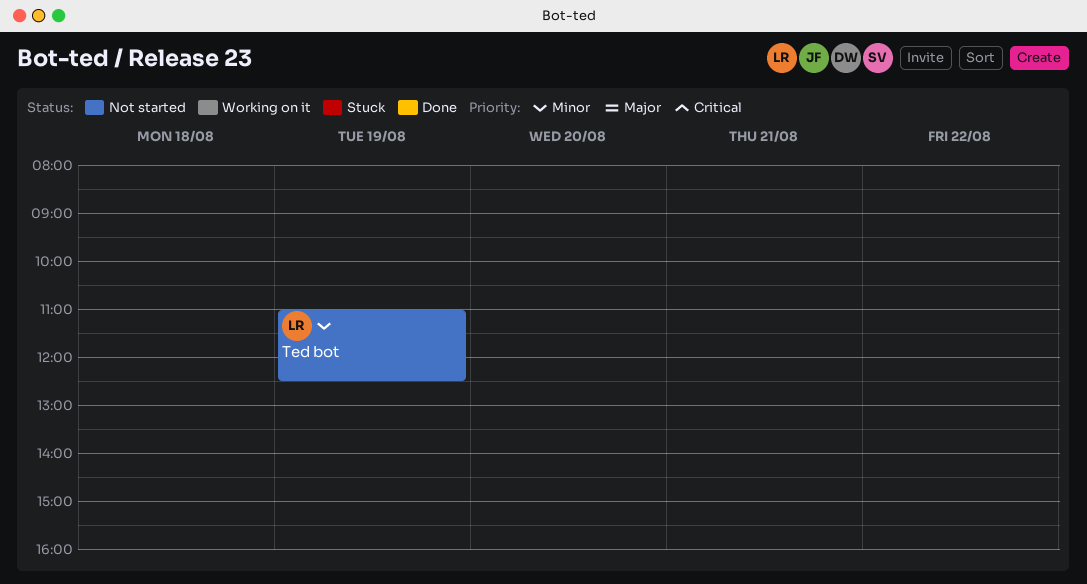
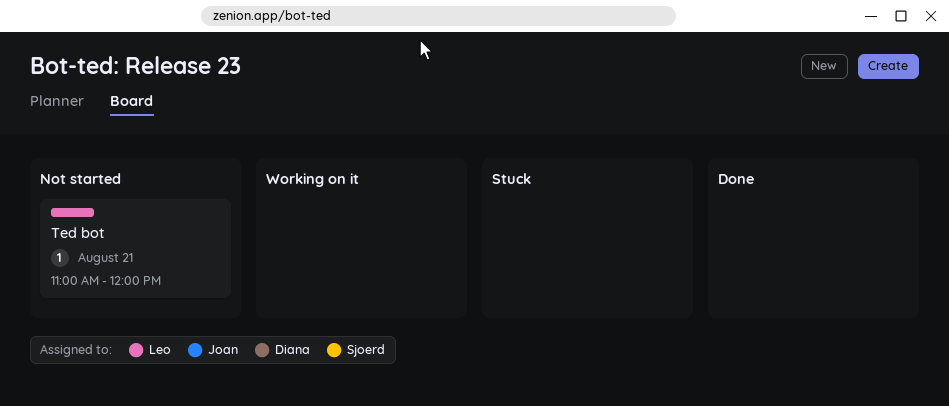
Ted bot, day: Aug 19 -> Aug 21
Ted bot, ends: 12:30 -> 12:00

